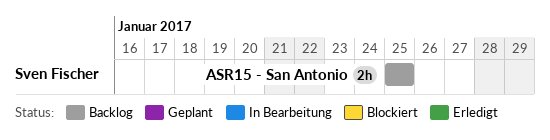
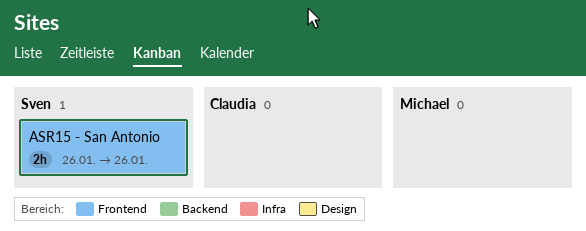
ASR15 - San Antonio, start: Jan 25 -> Jan 26
ASR15 - San Antonio, due: Jan 25 -> Jan 26

